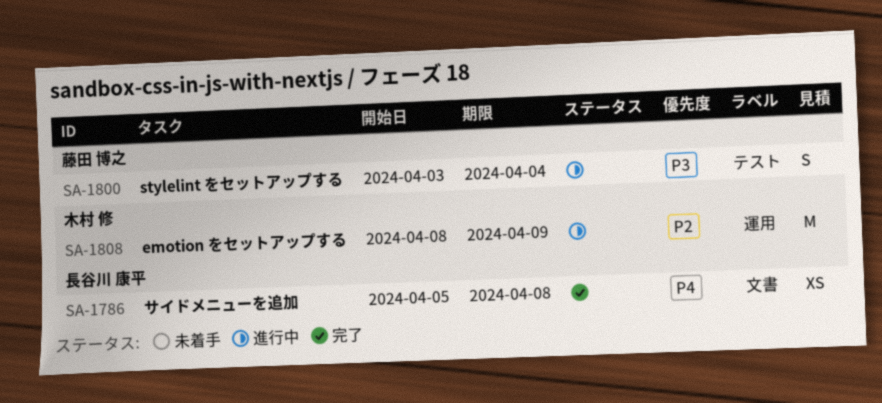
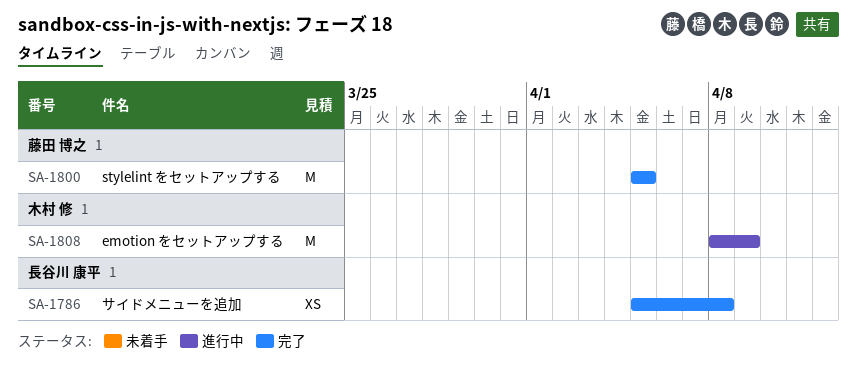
SA-1800, status: 進行中 -> 完了
SA-1800, estimate: S -> M
SA-1800, start: Apr 3 -> Apr 5
SA-1800, due: Apr 4 -> Apr 5

